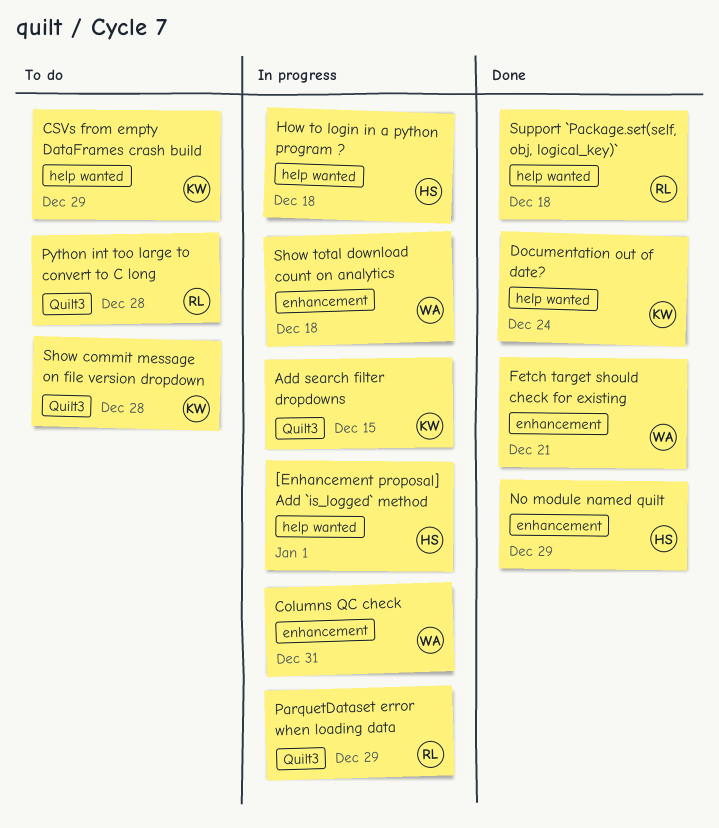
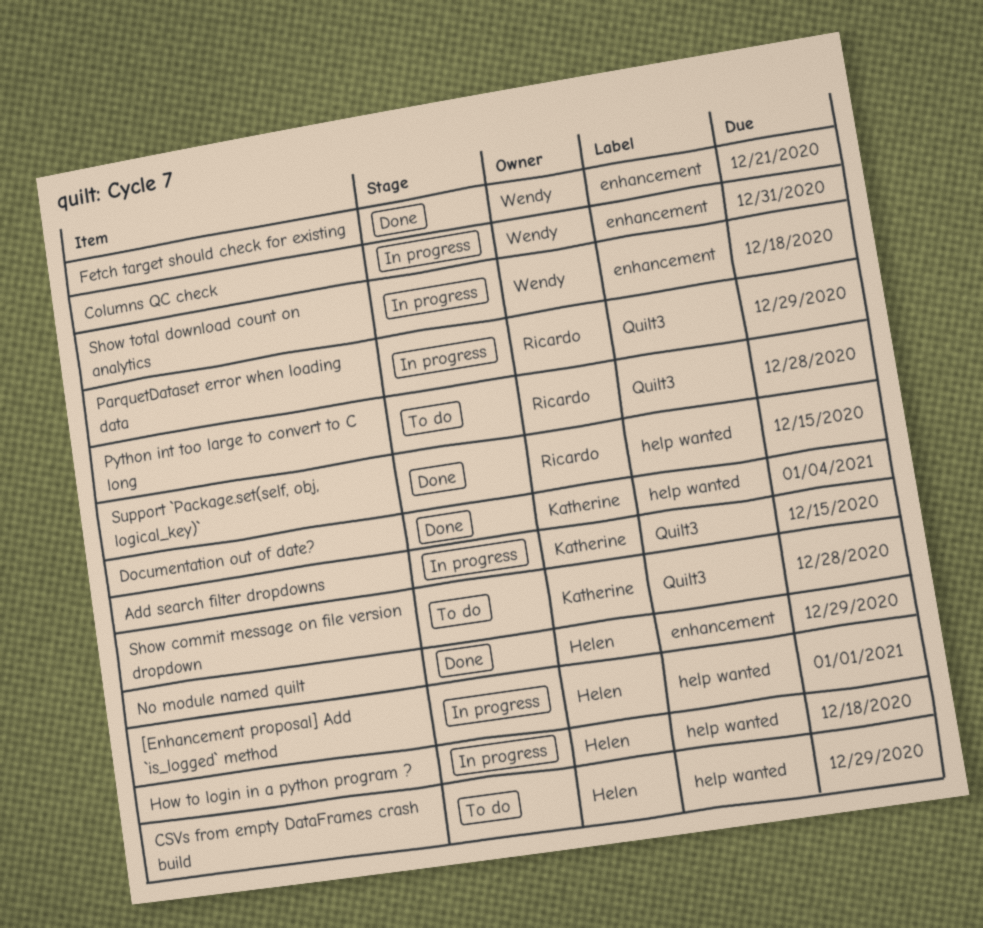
CSVs from empty DataFrames crash build, owner: Katherine -> Helen
Documentation out of date?, due: Dec 24 -> Jan 4
Support `Package.set(self, obj, logical_key)`, due: Dec 18 -> Dec 15

